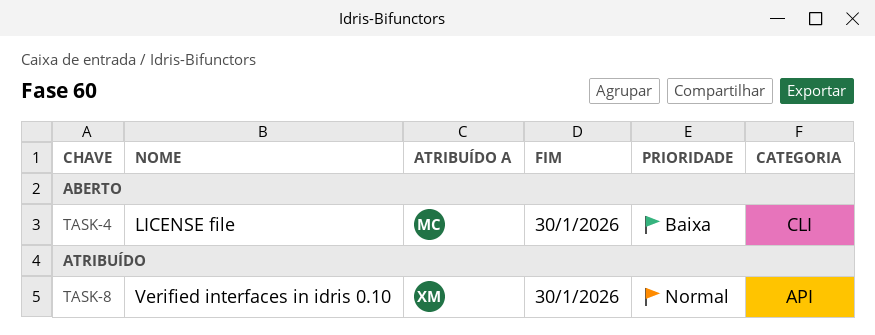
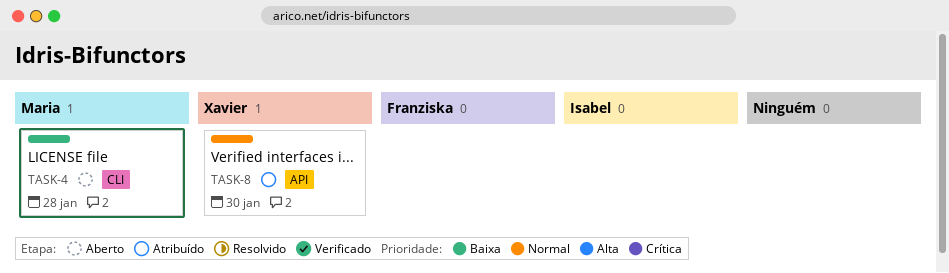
TASK-4, due: Jan 30 -> Jan 28

